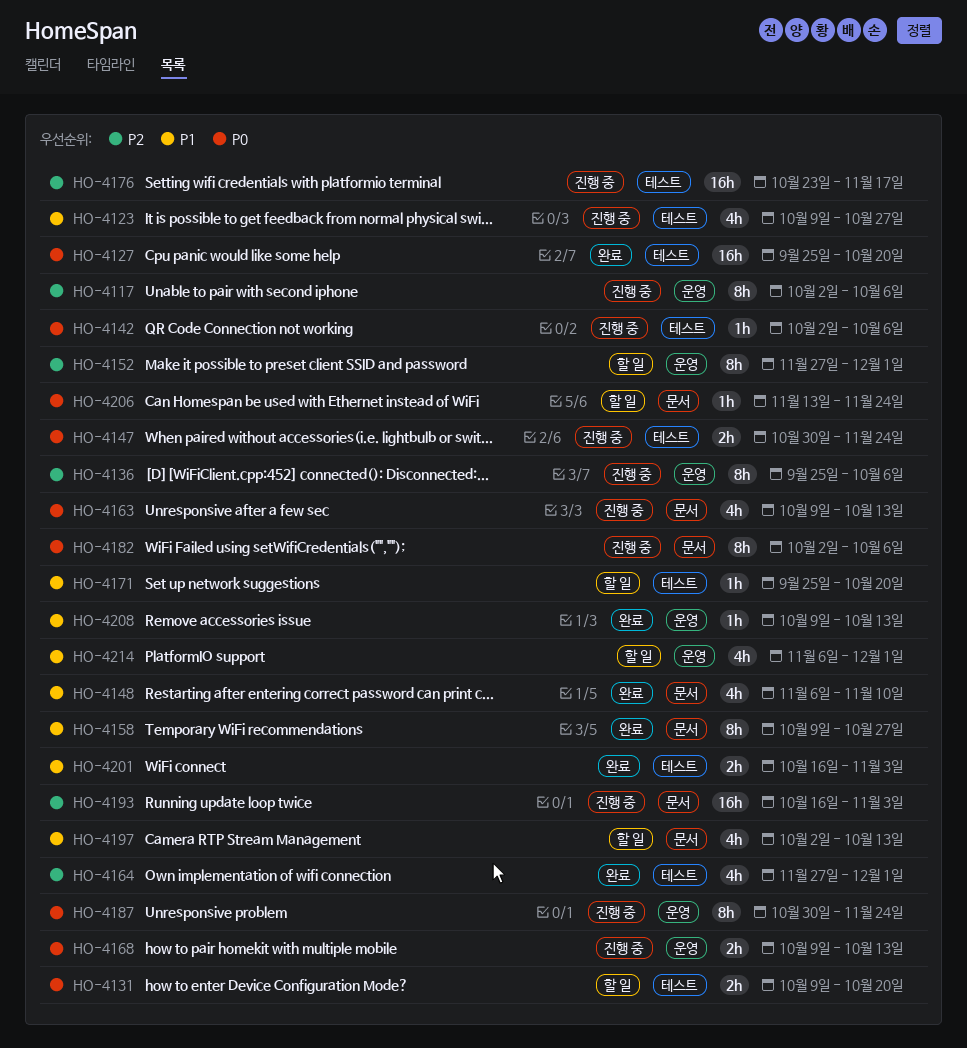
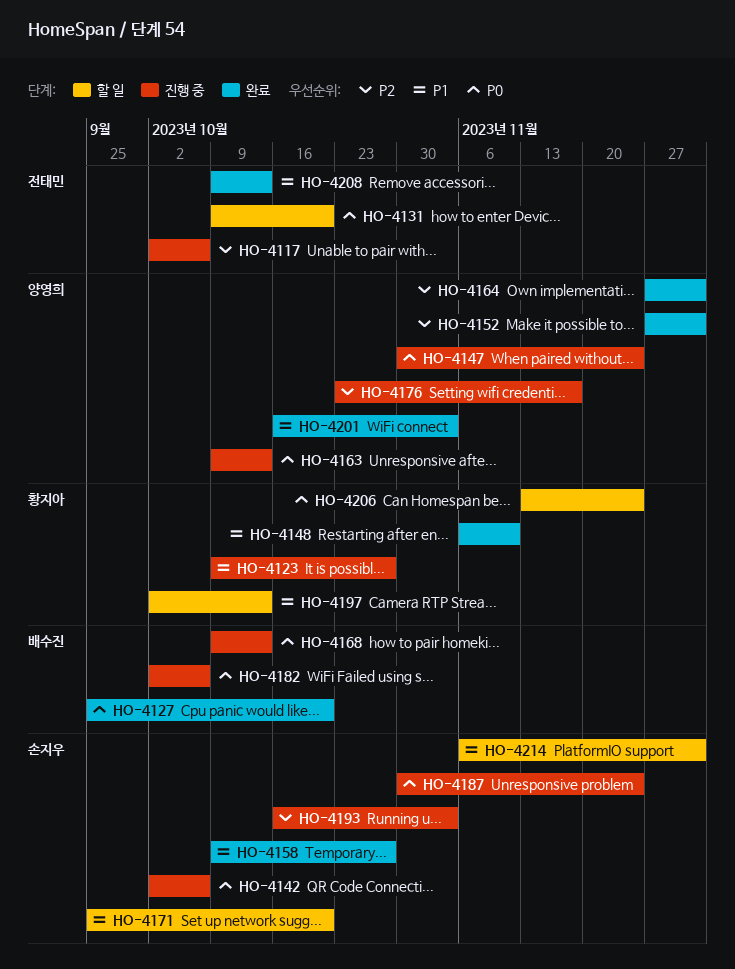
HO-4136: present -> none
HO-4152, status: 할 일 -> 완료

